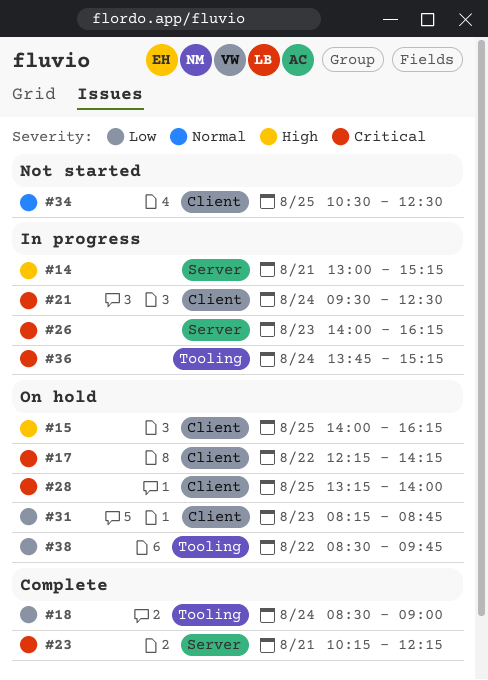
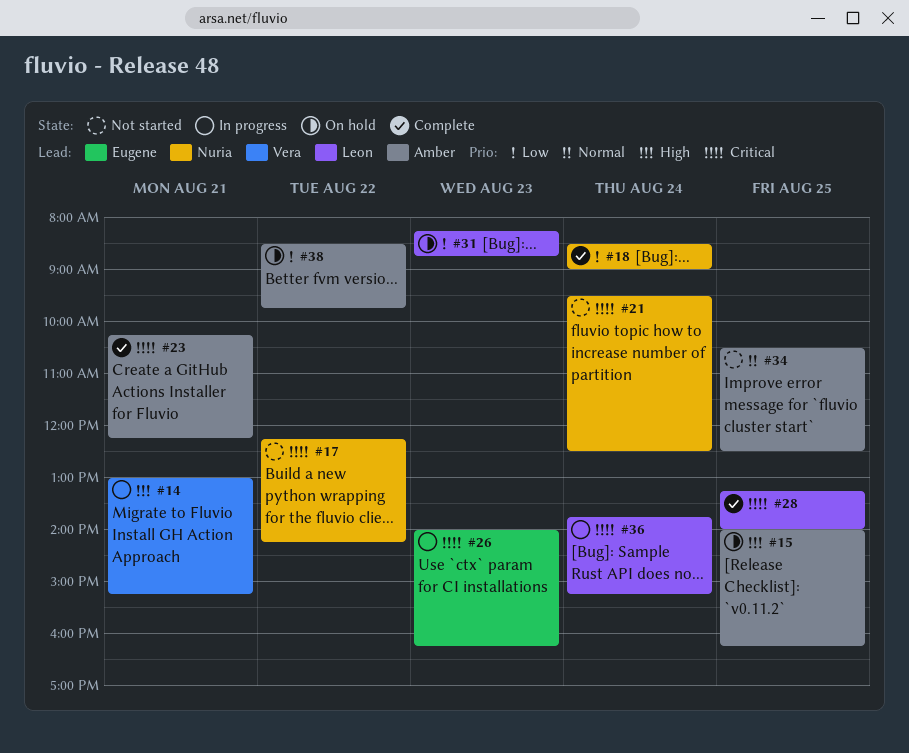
#17, status: On hold -> Not started
#21, status: In progress -> Not started
#28, status: On hold -> Complete

